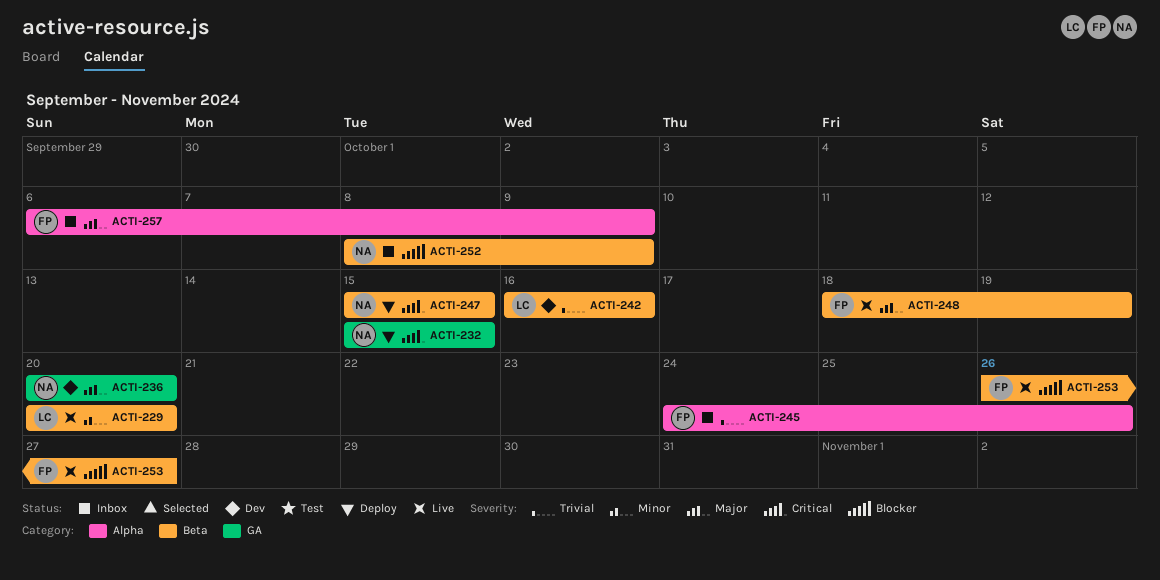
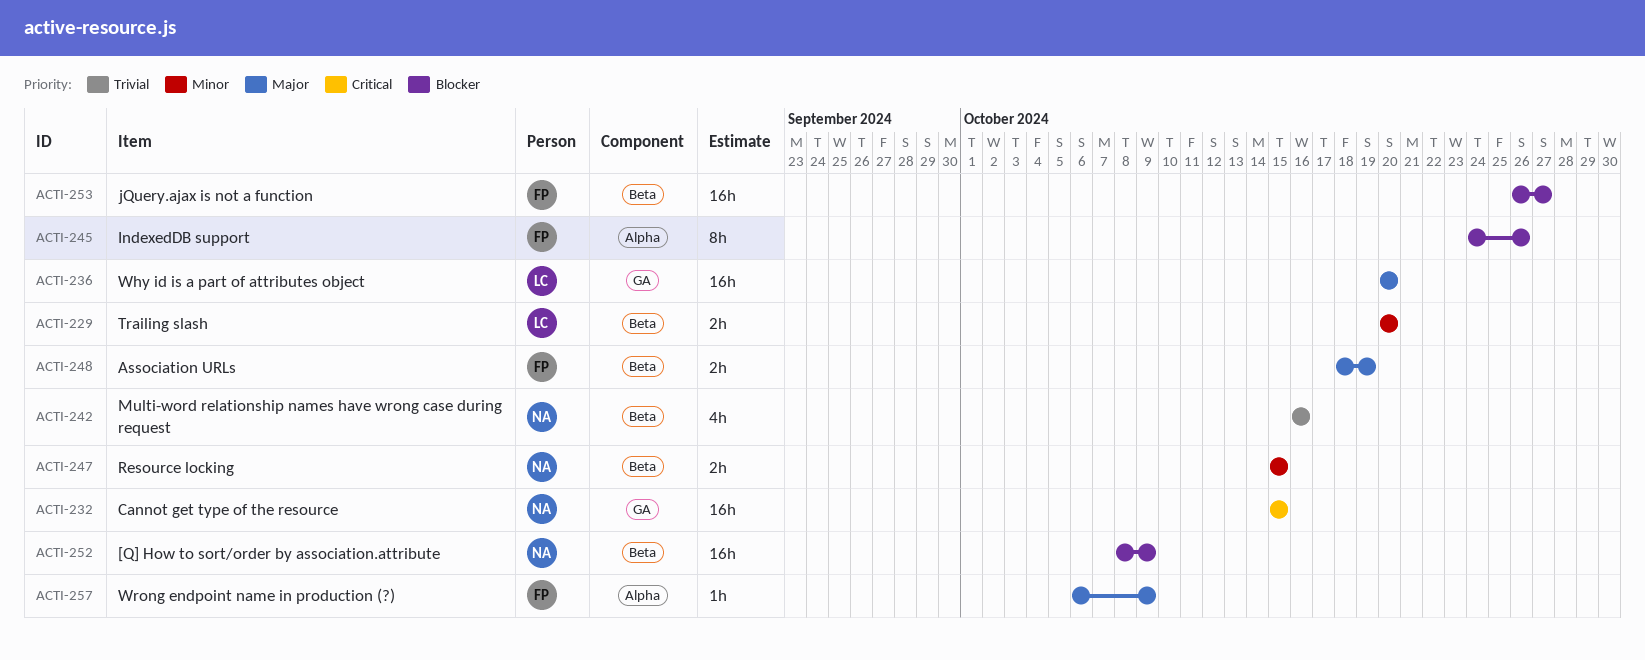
ACTI-236, owner: NA -> LC
ACTI-242, owner: LC -> NA
ACTI-245, priority: Trivial -> Blocker
ACTI-247, priority: Critical -> Minor

